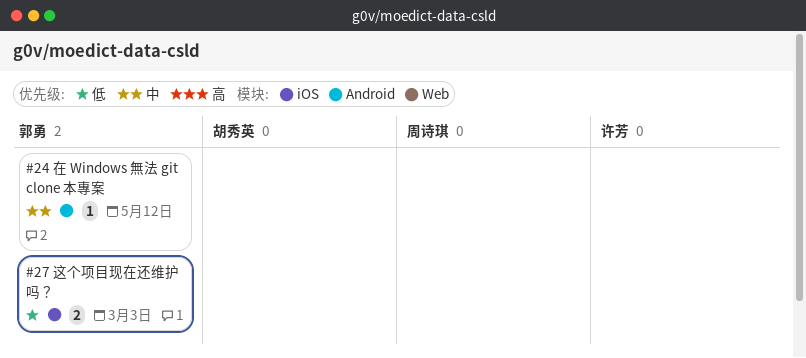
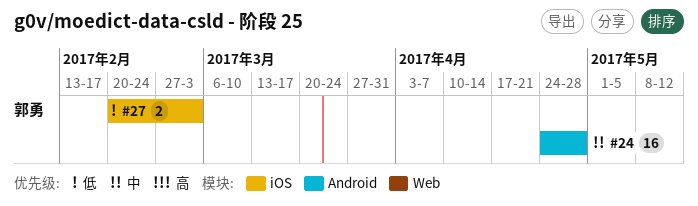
#24, estimate: 1 -> 16
#24, due: May 12 -> Apr 28

